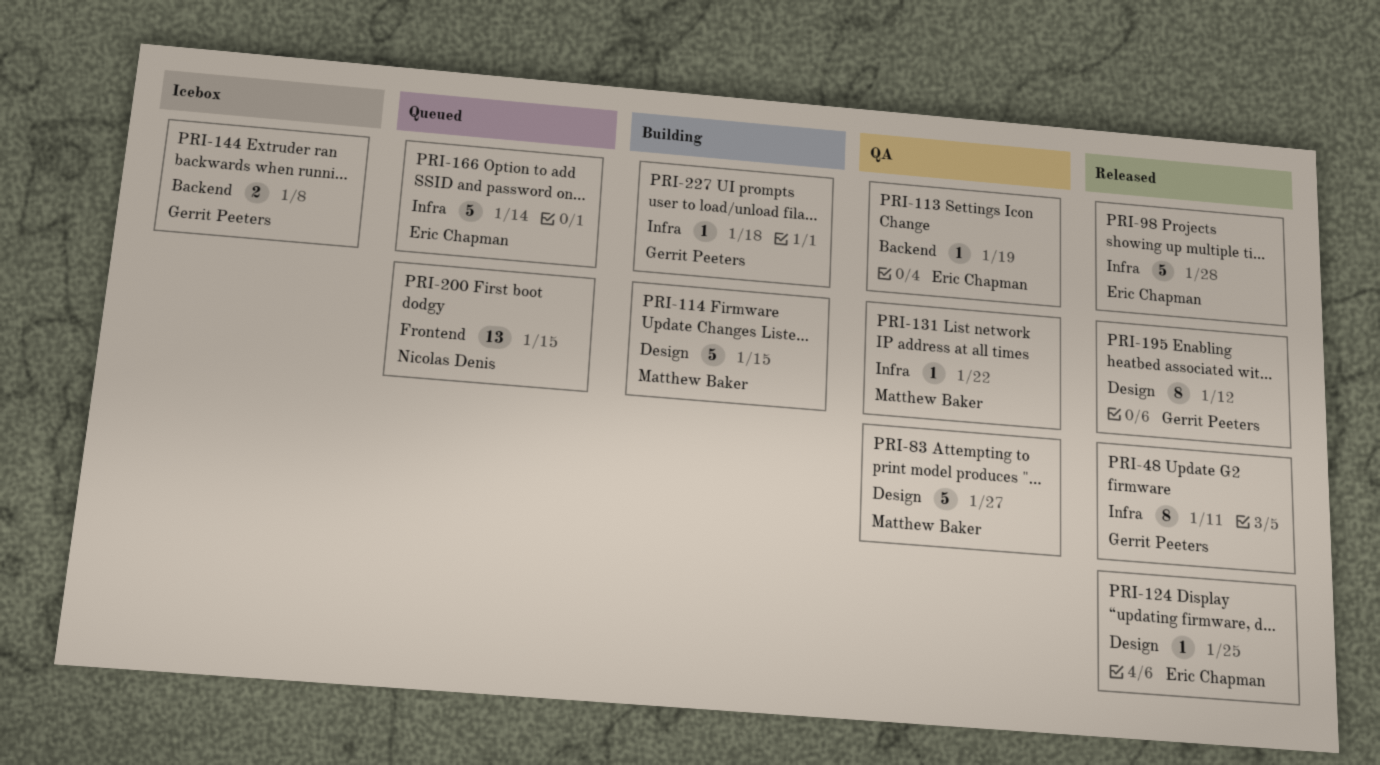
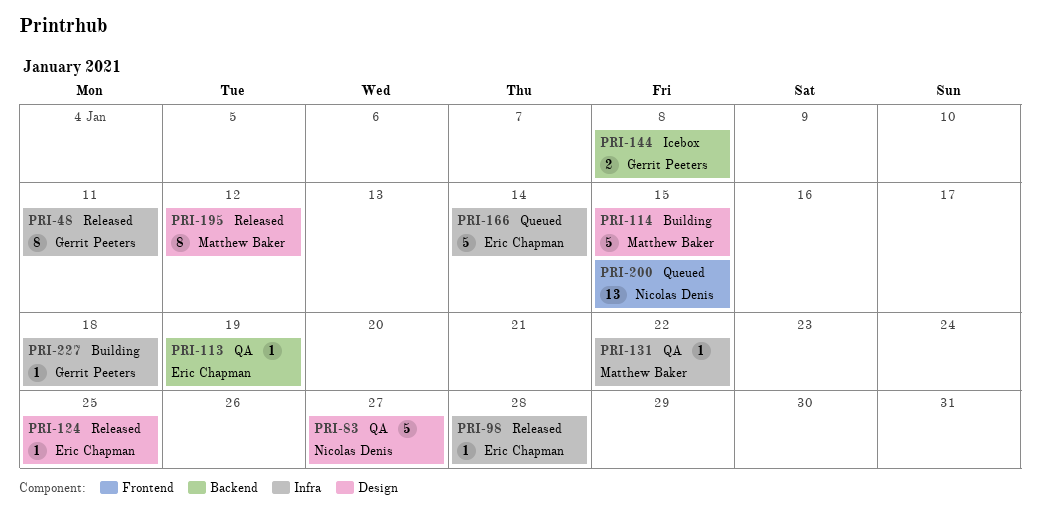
PRI-83, owner: Matthew Baker -> Nicolas Denis
PRI-98, estimate: 5 -> 1
PRI-195, owner: Gerrit Peeters -> Matthew Baker

